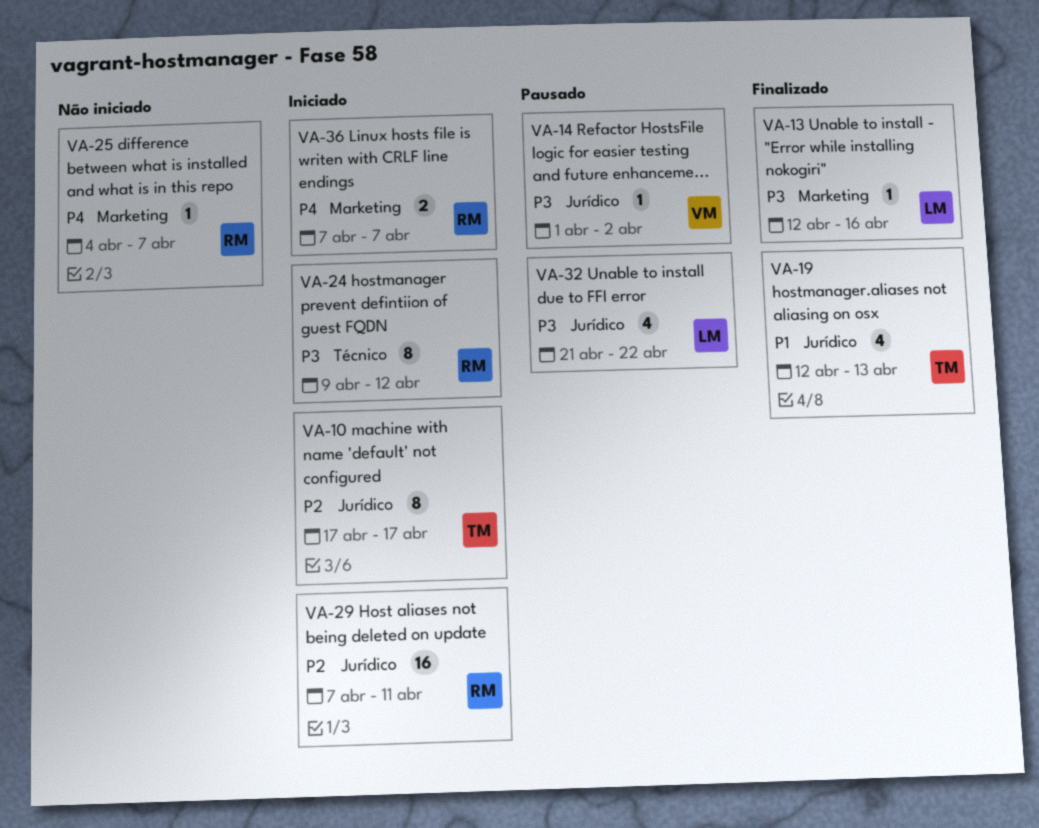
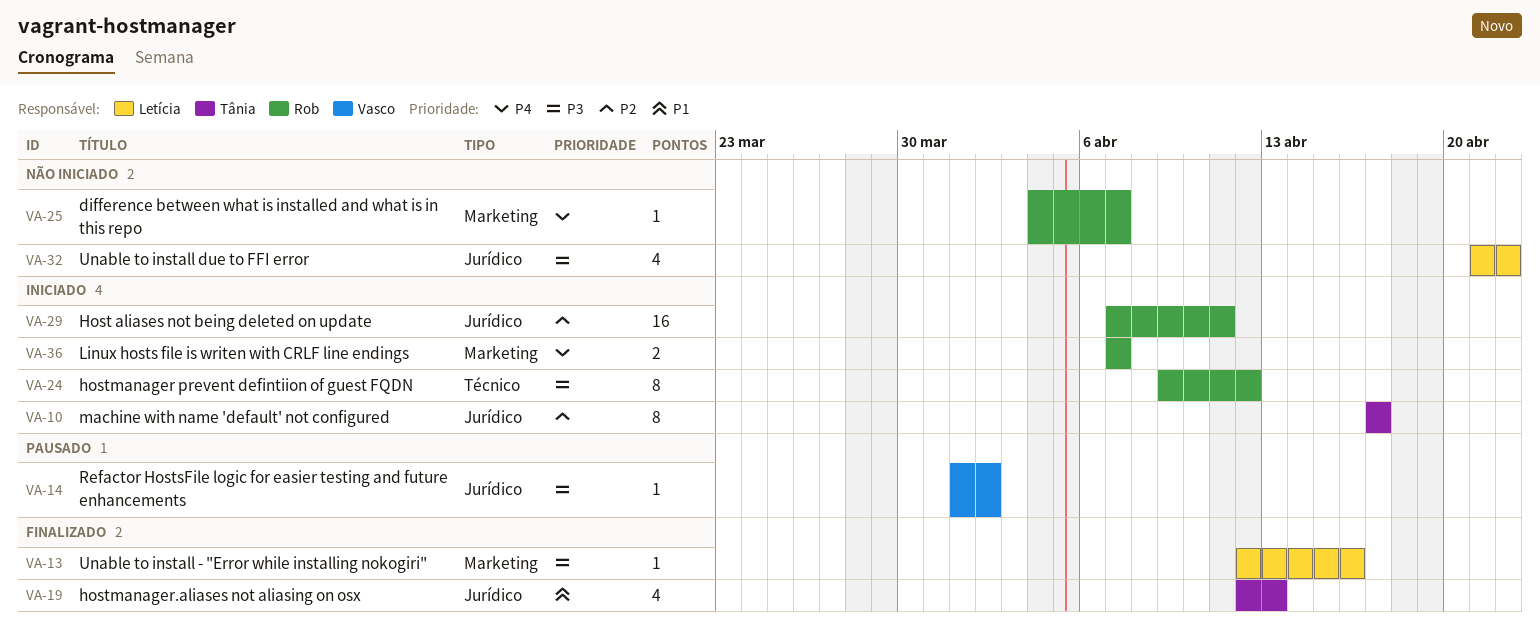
VA-32, status: Pausado -> Não iniciado

